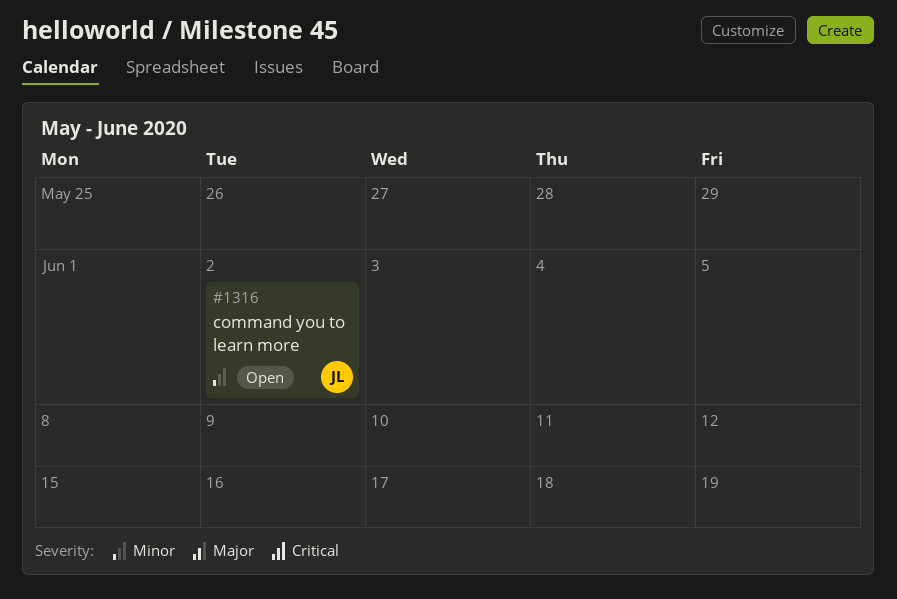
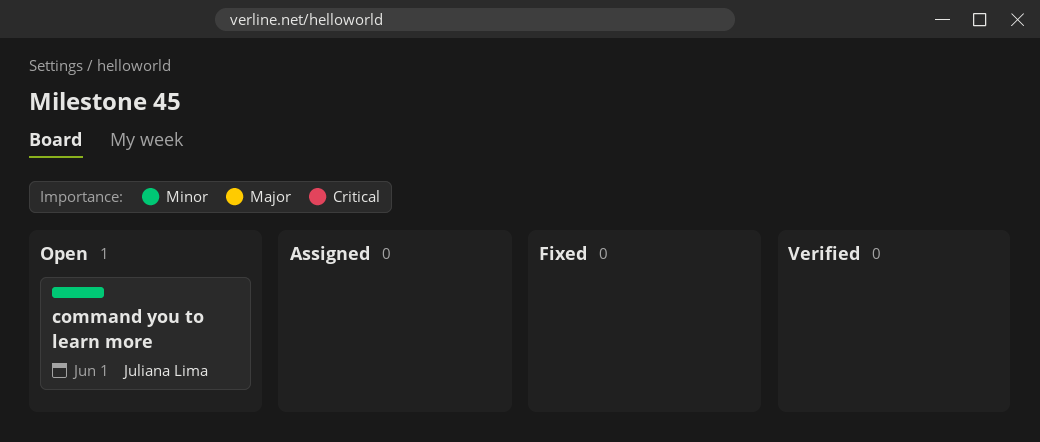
command you to learn more, due: Jun 2 -> Jun 1

